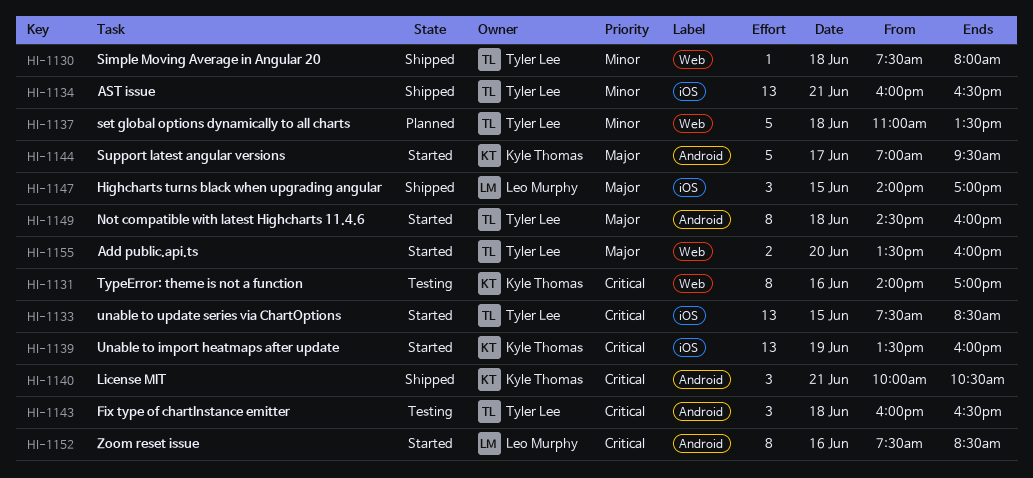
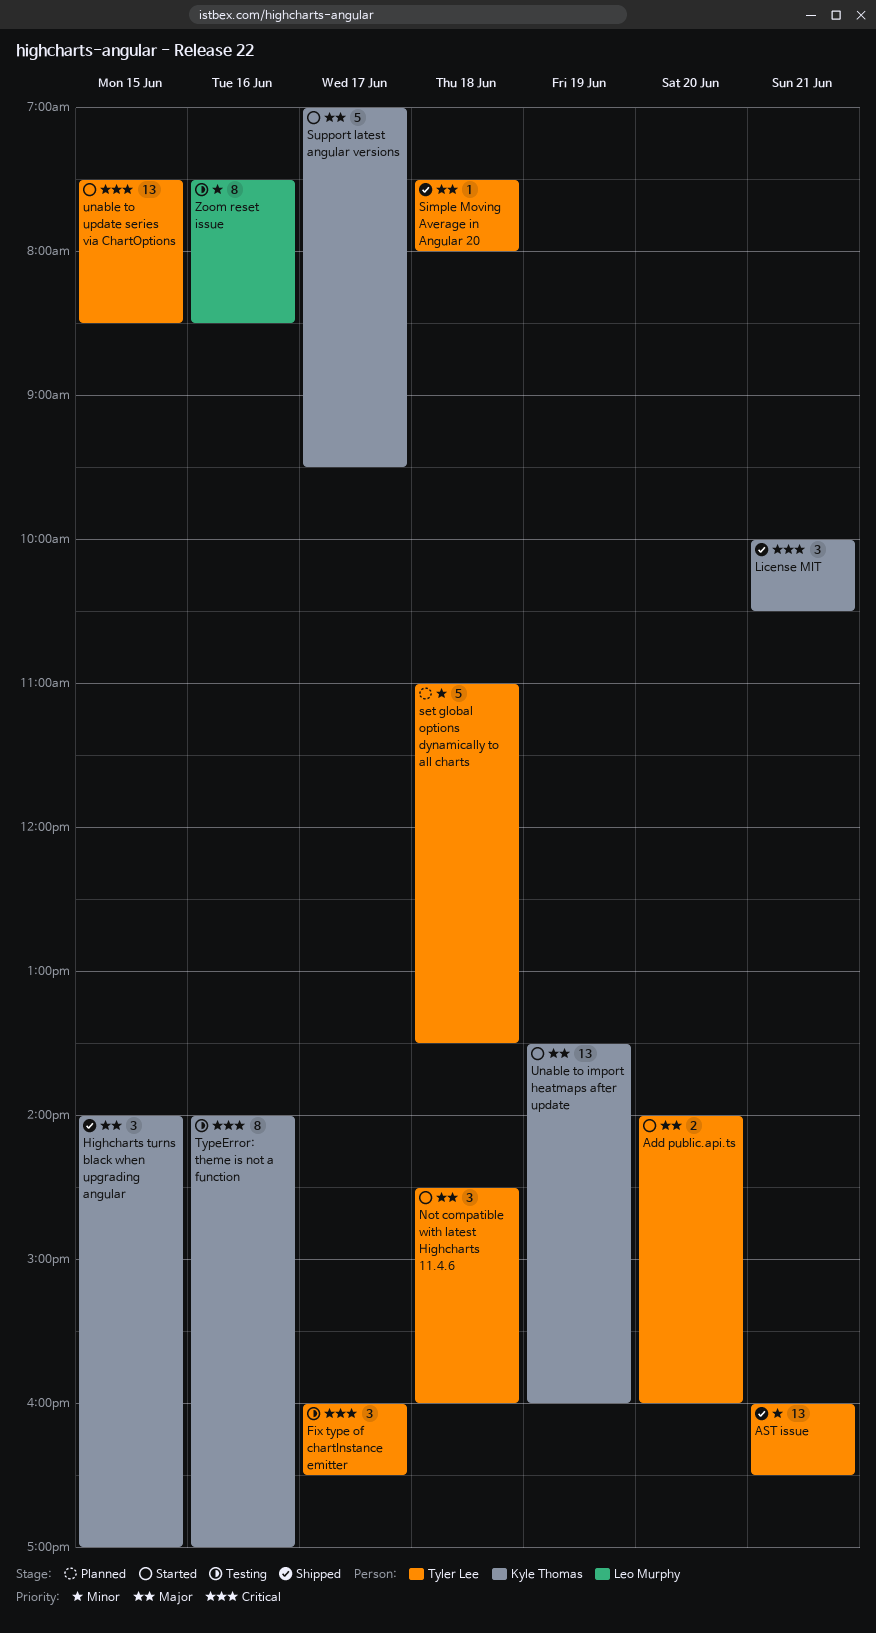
Add public.api.ts, begins: 13:30 -> 14:00
Fix type of chartInstance emitter, day: Jun 18 -> Jun 17
Highcharts turns black when upgrading angular, owner: Leo Murphy -> Kyle Thomas
Not compatible with latest Highcharts 11.4.6, estimate: 8 -> 3
Simple Moving Average in Angular 20, priority: Minor -> Major
Unable to import heatmaps after update, priority: Critical -> Major
Zoom reset issue, status: Started -> Testing
Zoom reset issue, priority: Critical -> Minor

